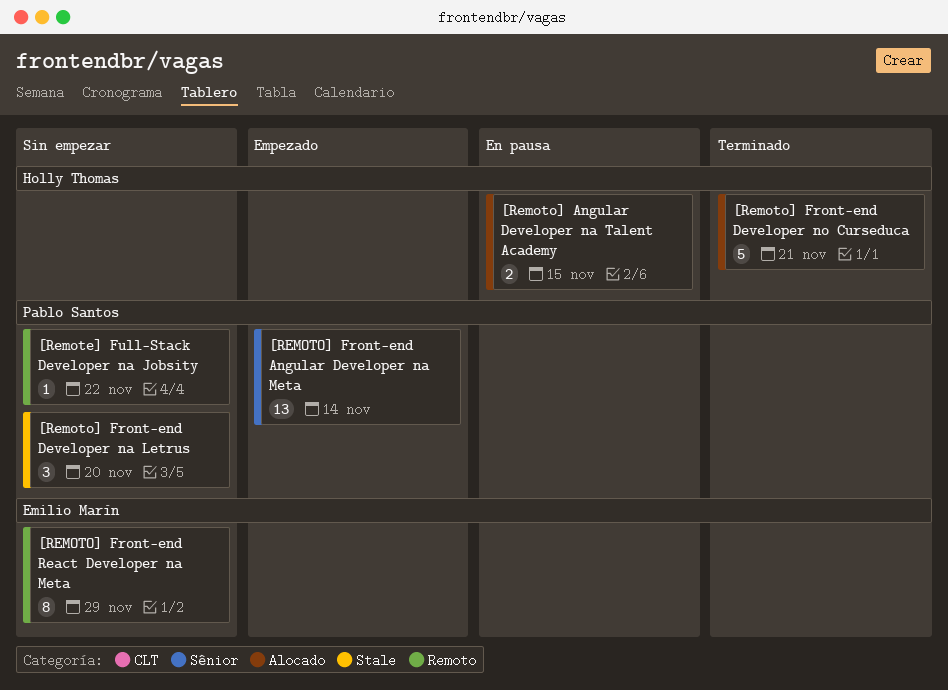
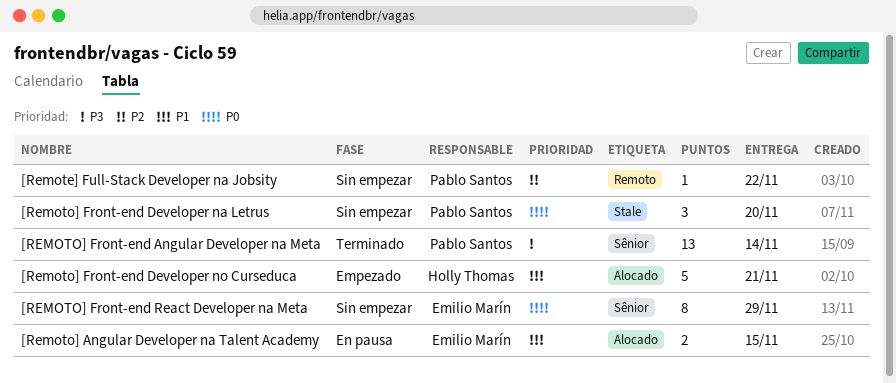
[Remoto] Angular Developer na Talent Academy, owner: Holly Thomas -> Emilio Marín
[REMOTO] Front-end Angular Developer na Meta, status: Empezado -> Terminado
[Remoto] Front-end Developer no Curseduca, status: Terminado -> Empezado
[REMOTO] Front-end React Developer na Meta, label: Remoto -> Sênior

